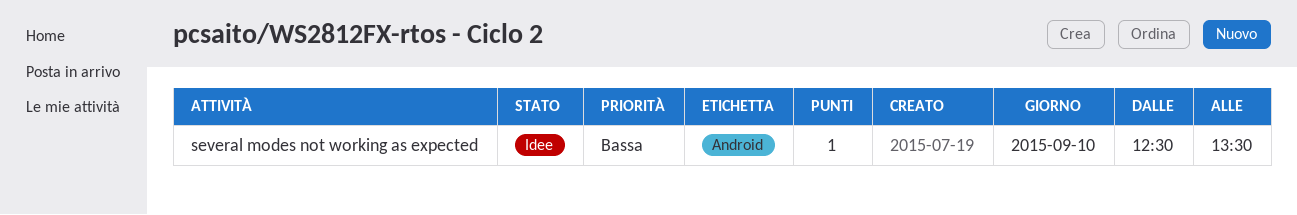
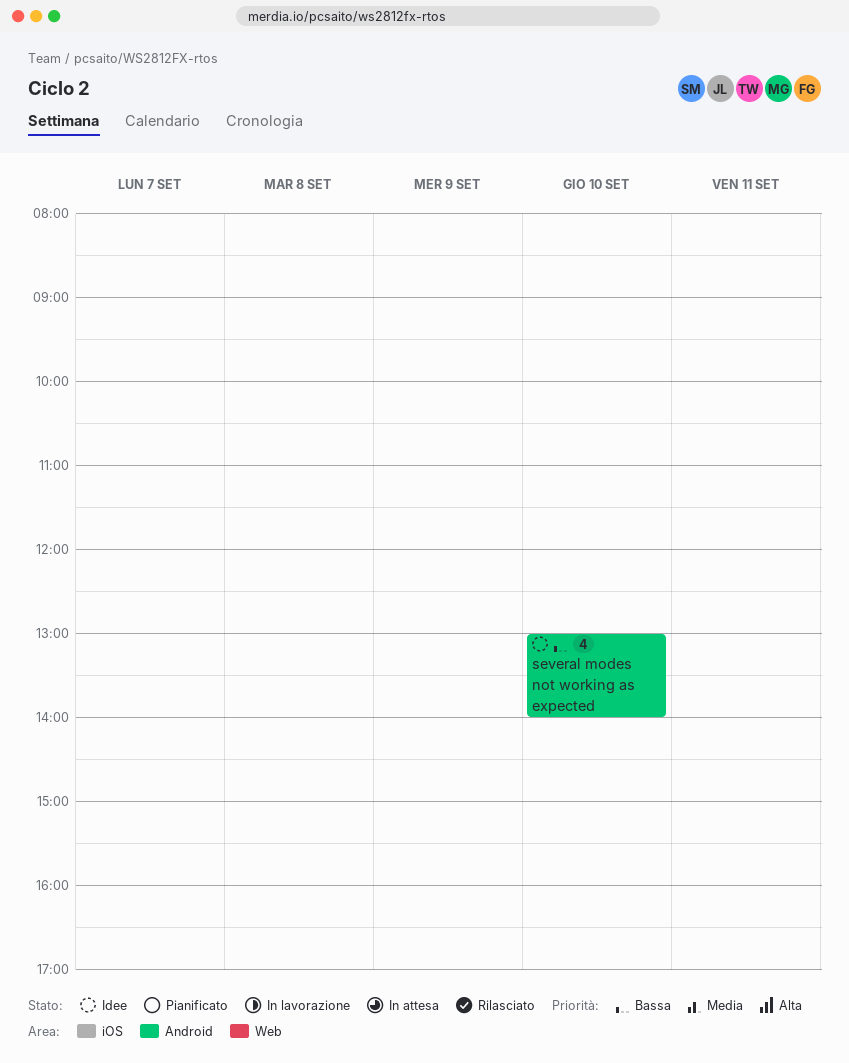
several modes not working as expected, estimate: 1 -> 4
several modes not working as expected, begins: 12:30 -> 13:00
several modes not working as expected, ends: 13:30 -> 14:00

